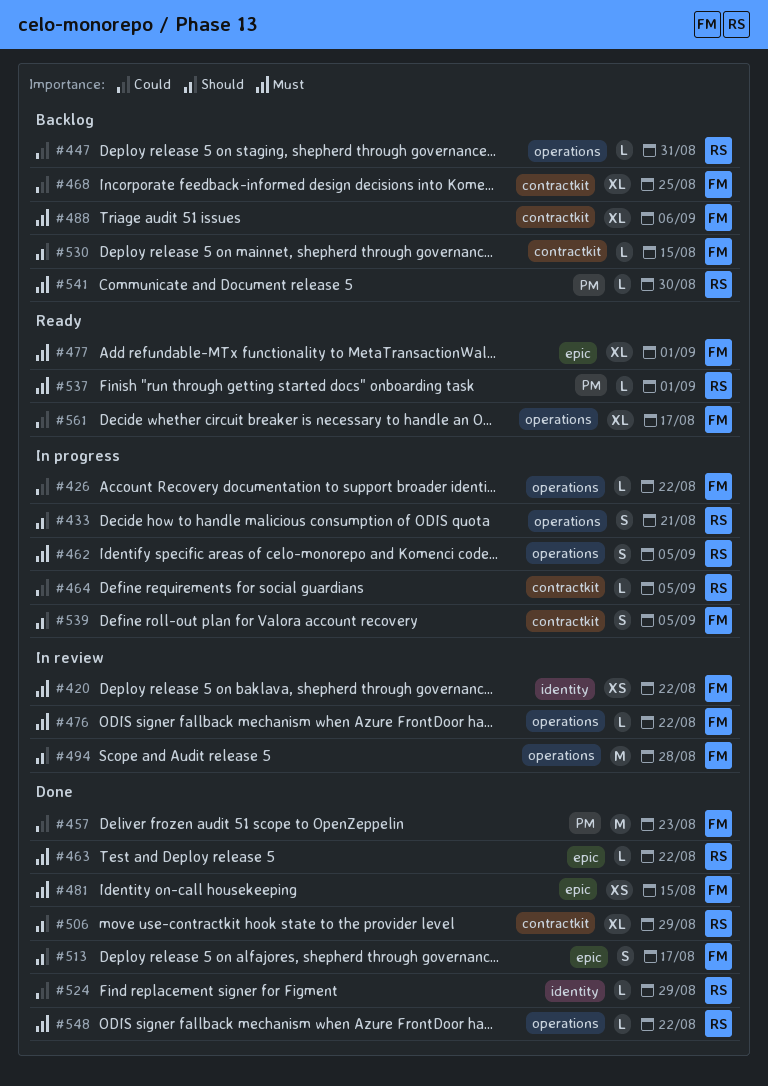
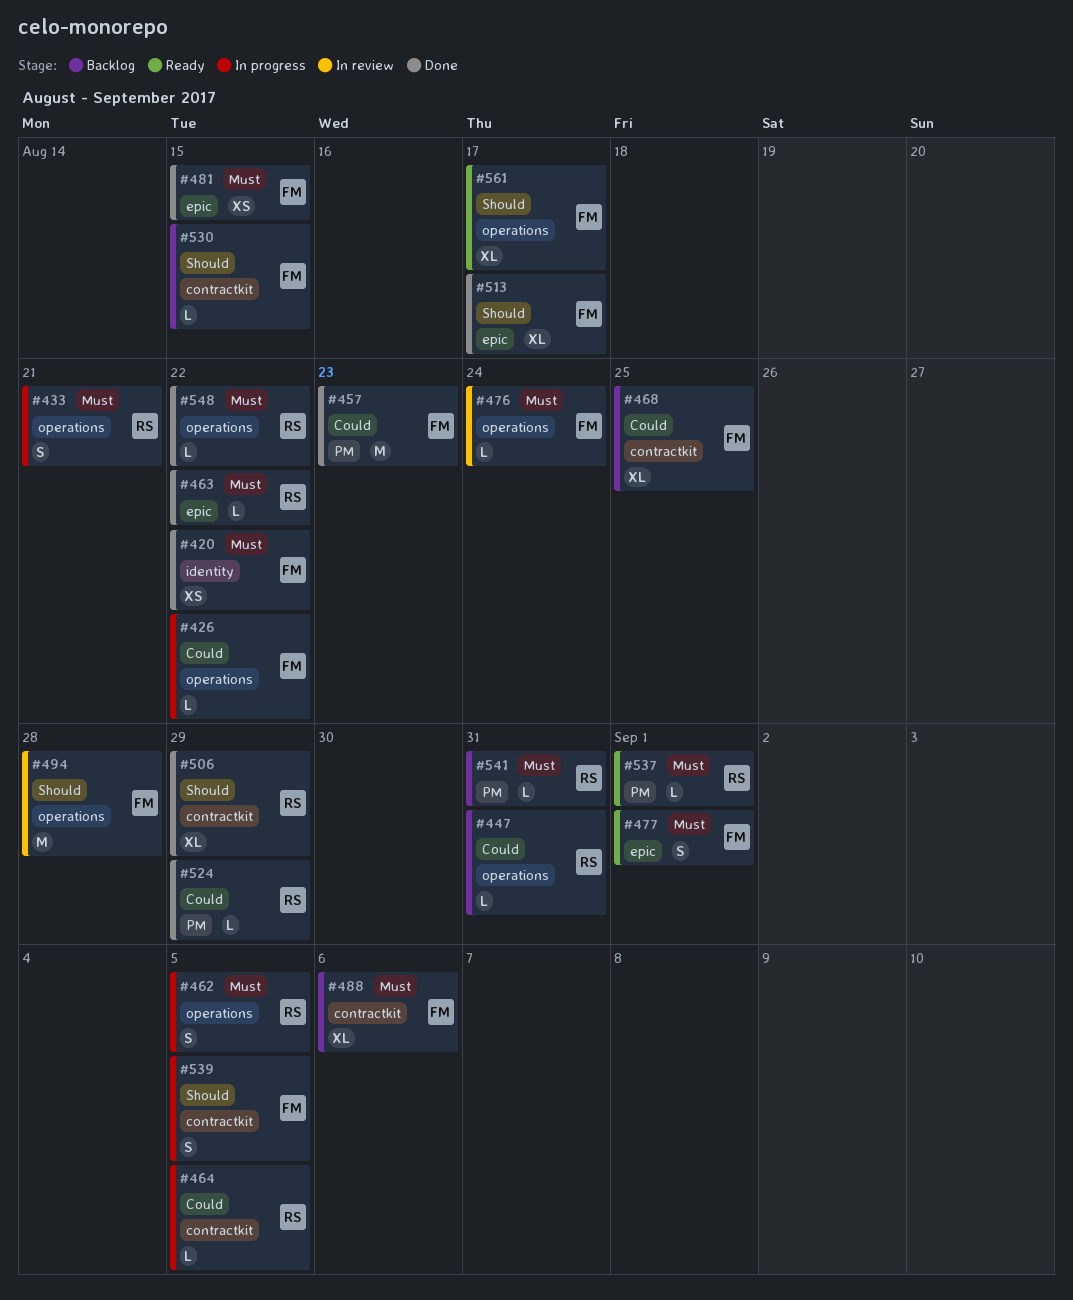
#420, status: In review -> Done
#433, priority: Should -> Must
#476, due: Aug 22 -> Aug 24
#477, estimate: XL -> S
#513, estimate: S -> XL
#524, label: identity -> PM
#541, due: Aug 30 -> Aug 31
#561, priority: Could -> Should

